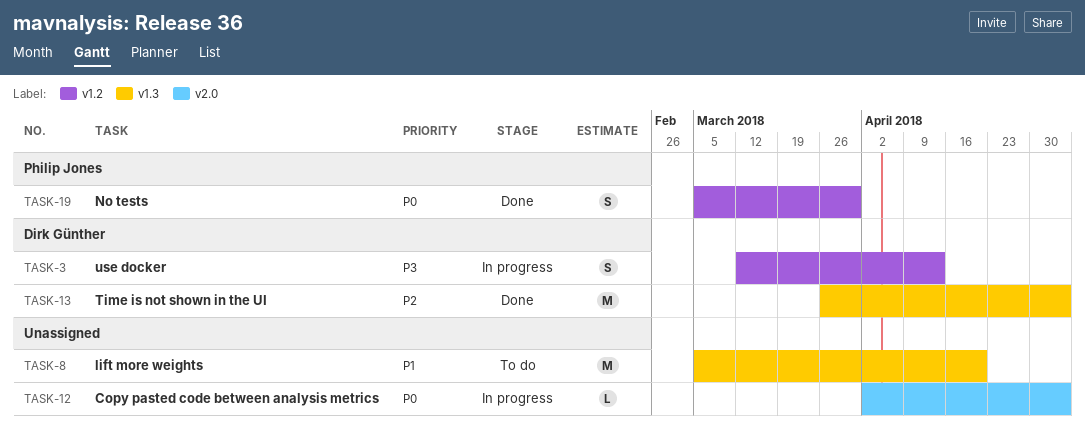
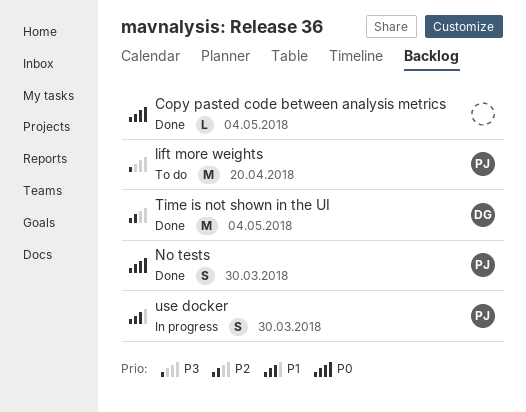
Copy pasted code between analysis metrics, status: In progress -> Done
lift more weights, owner: none -> Philip Jones
lift more weights, priority: P1 -> P3
use docker, owner: Dirk Günther -> Philip Jones
use docker, priority: P3 -> P1
use docker, due: Apr 13 -> Mar 30

